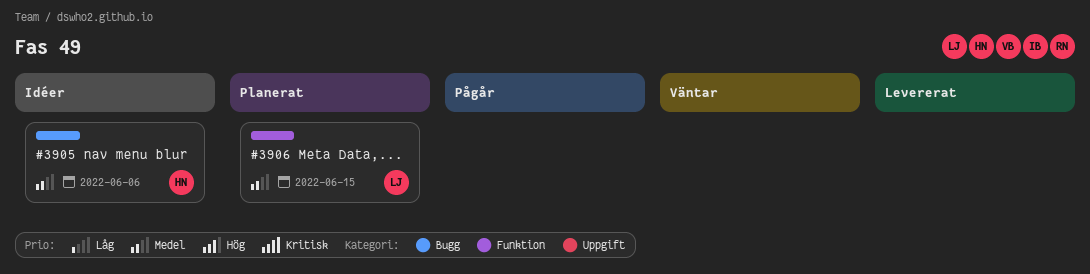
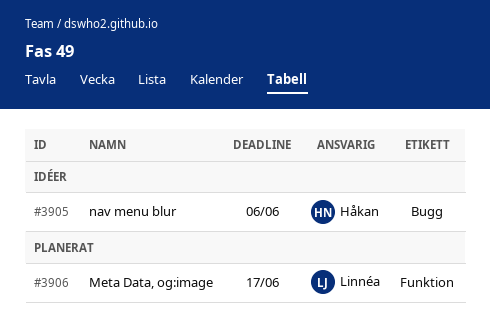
#3906, due: Jun 15 -> Jun 17

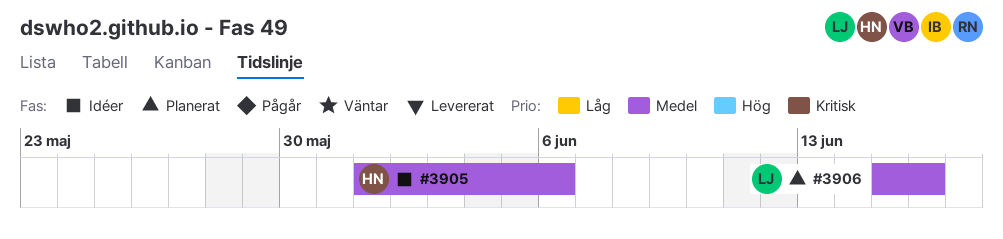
#3906, due: Jun 17 -> Jun 16

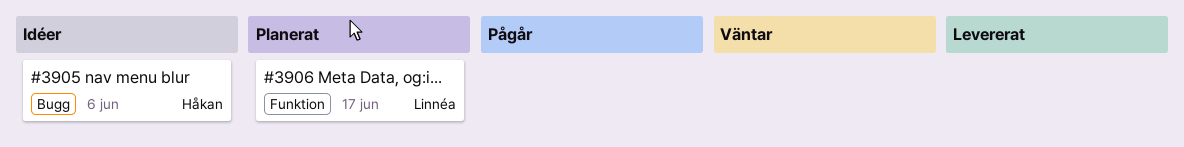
#3906, due: Jun 16 -> Jun 17

